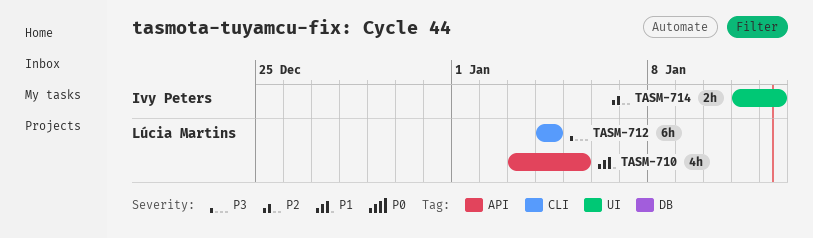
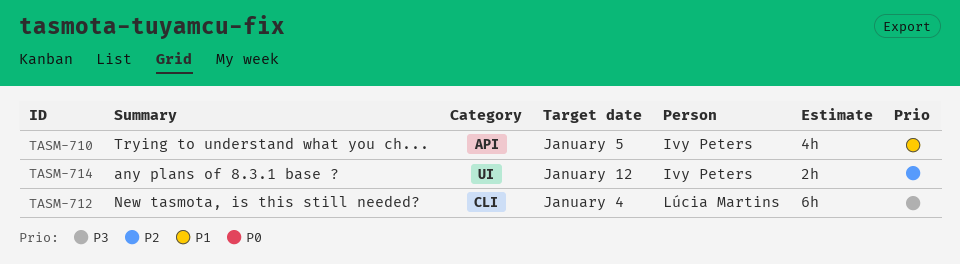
TASM-710, owner: Lúcia Martins -> Ivy Peters

